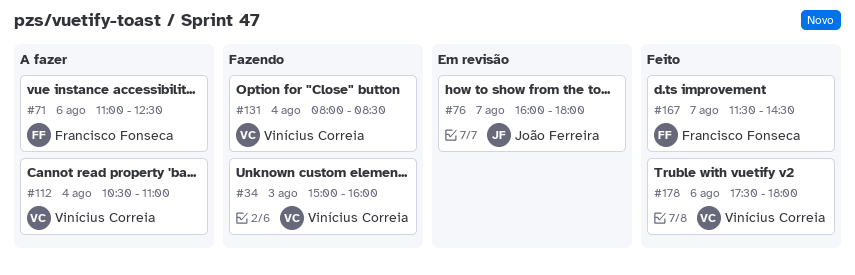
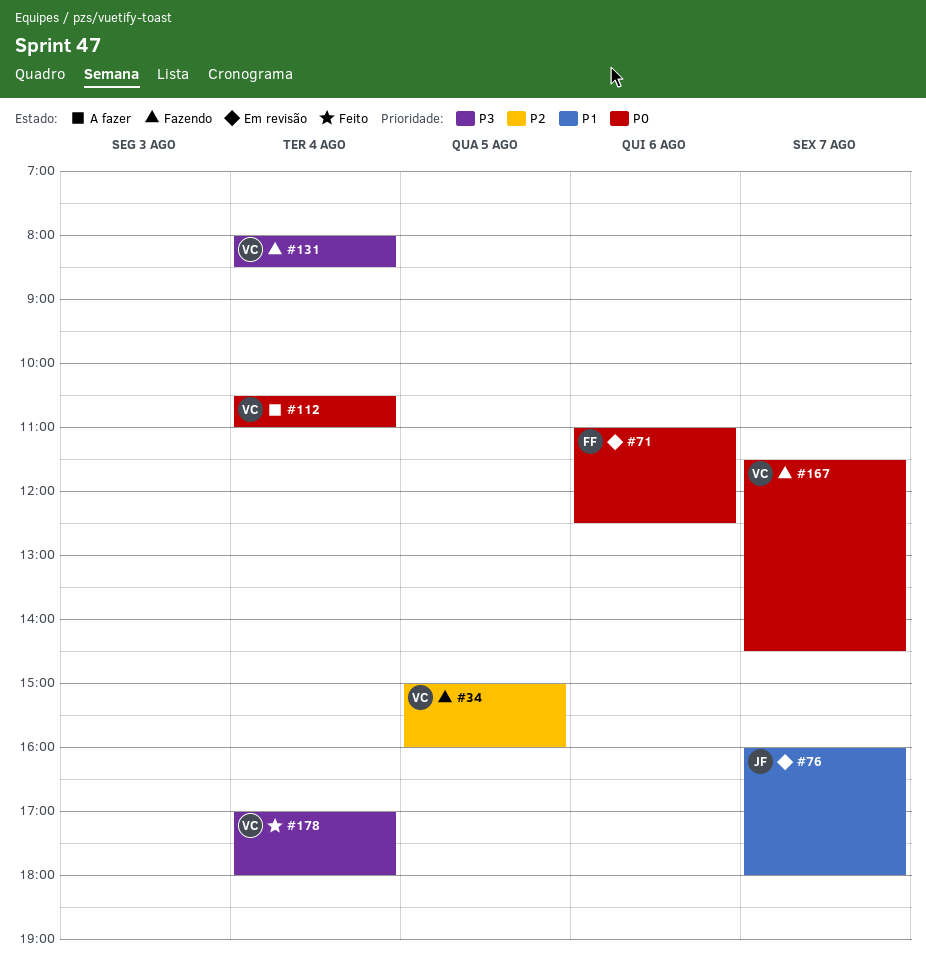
#34, day: Aug 3 -> Aug 5
#71, status: A fazer -> Em revisão
#167, status: Feito -> Fazendo
#167, owner: Francisco Fonseca -> Vinícius Correia
#178, day: Aug 6 -> Aug 4
#178, begins: 17:30 -> 17:00

